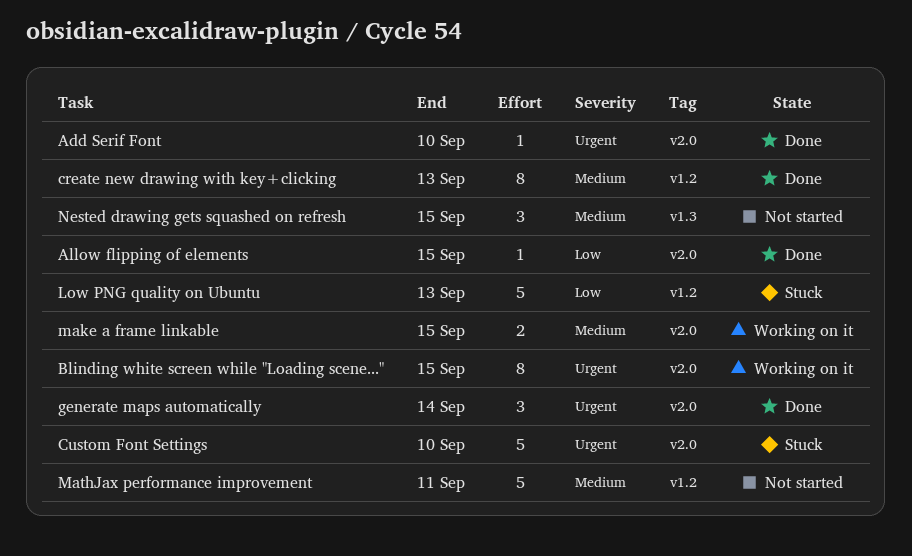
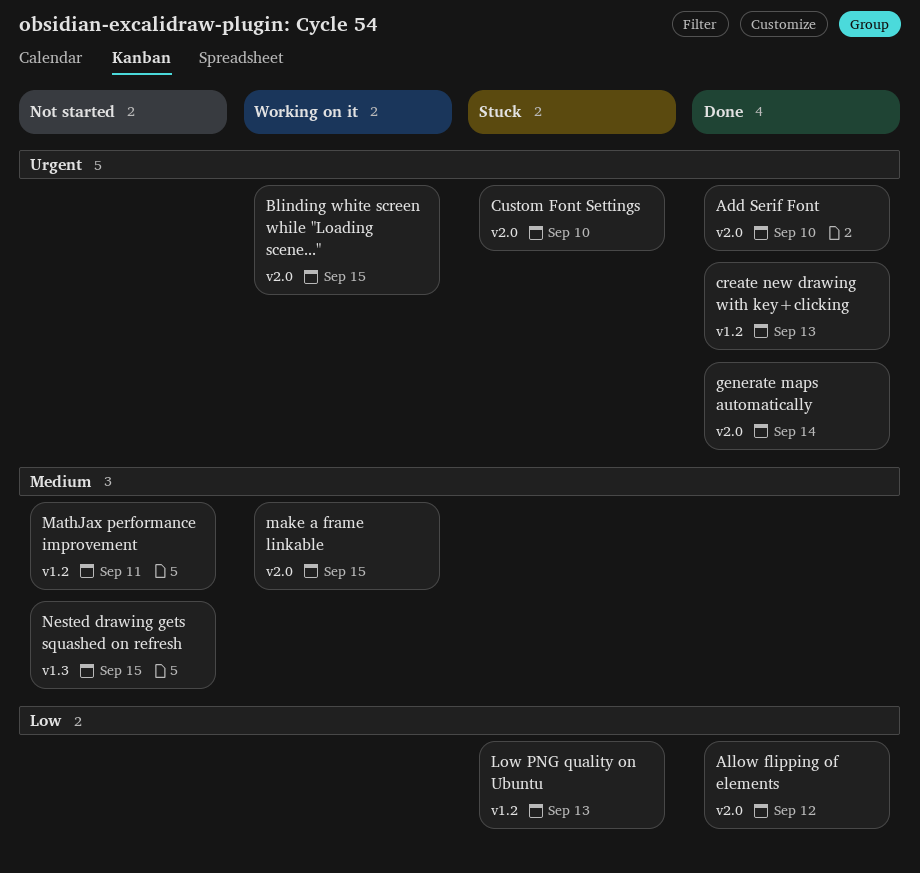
Allow flipping of elements, due: Sep 15 -> Sep 12
create new drawing with key+clicking, priority: Medium -> Urgent

